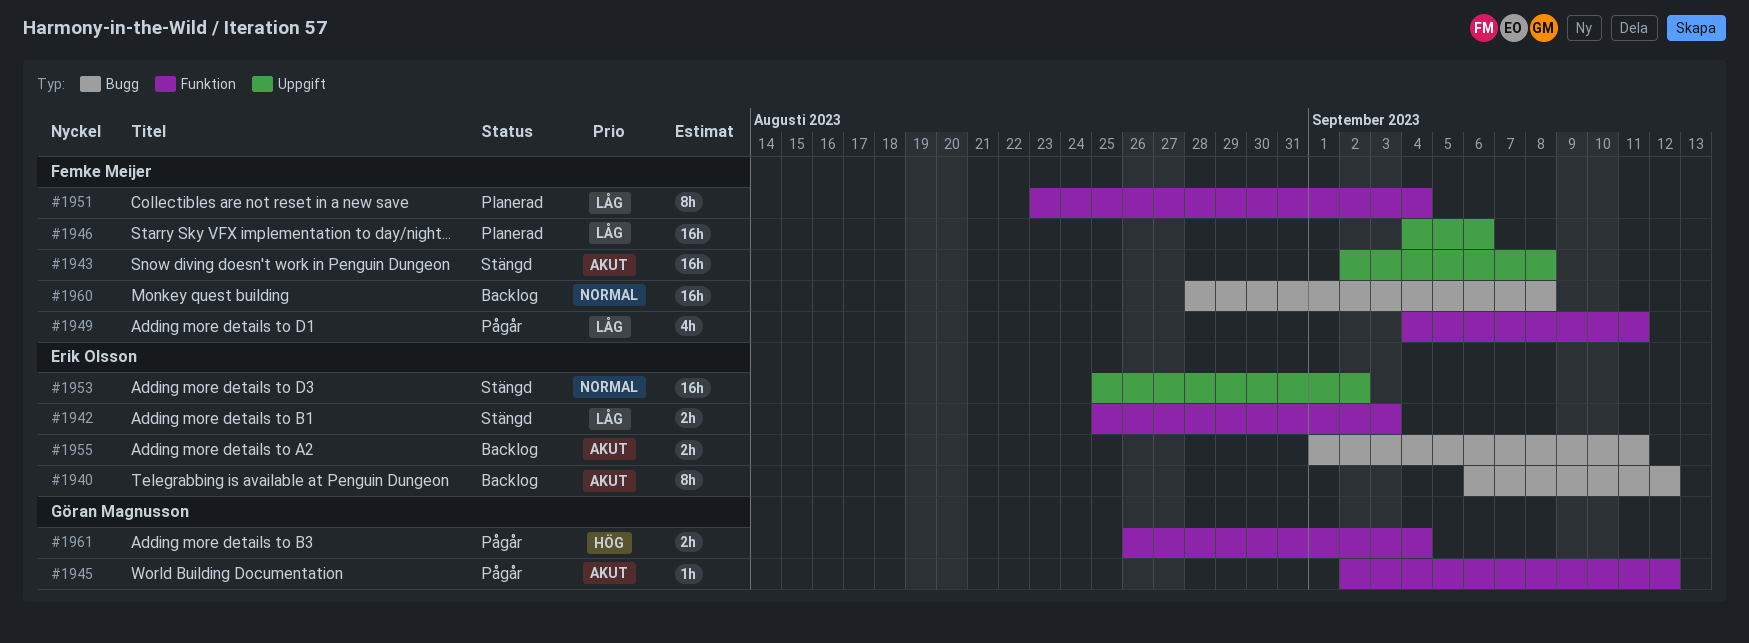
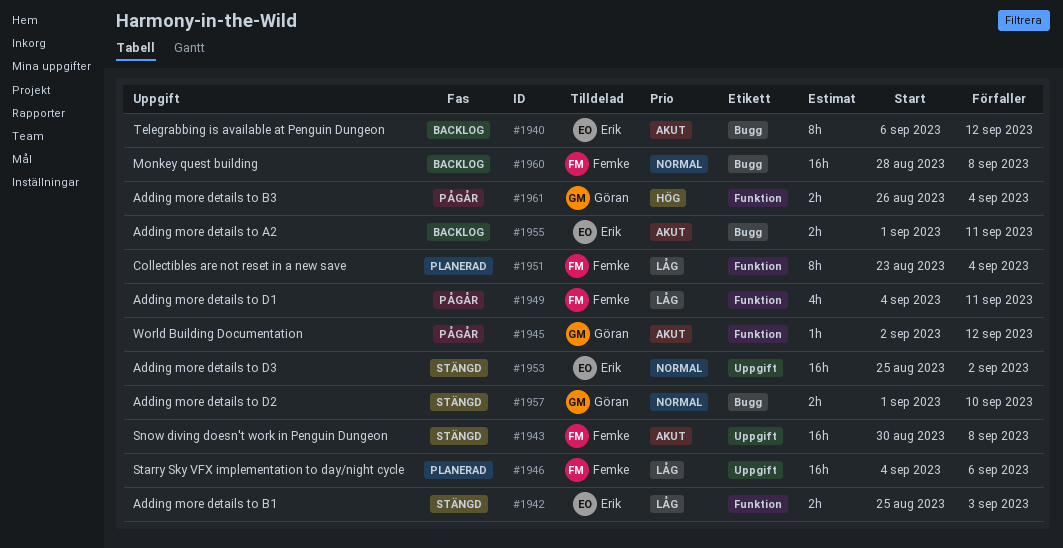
#1943, start: Sep 2 -> Aug 30
#1957: none -> present

